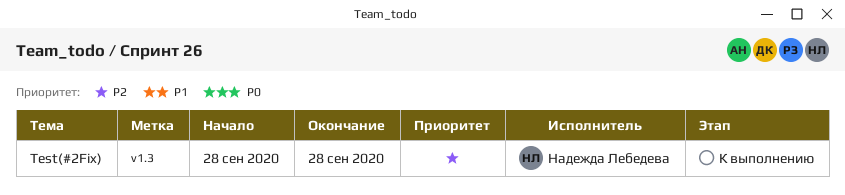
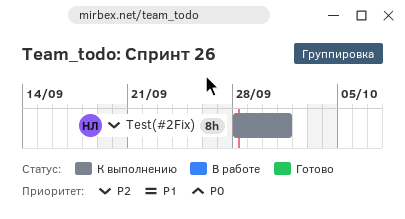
Test(#2Fix), due: Sep 28 -> Oct 1

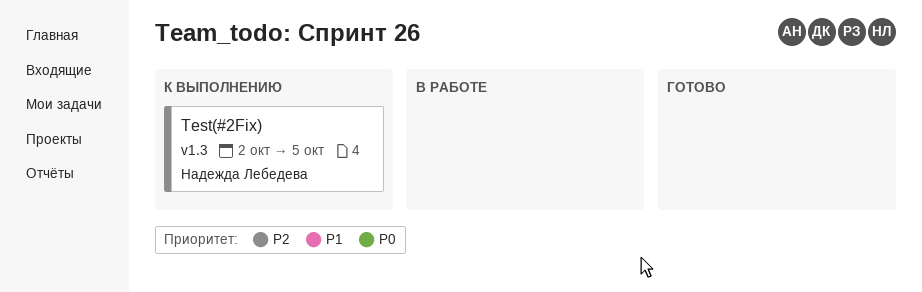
Test(#2Fix), start: Sep 28 -> Oct 2
Test(#2Fix), due: Oct 1 -> Oct 5

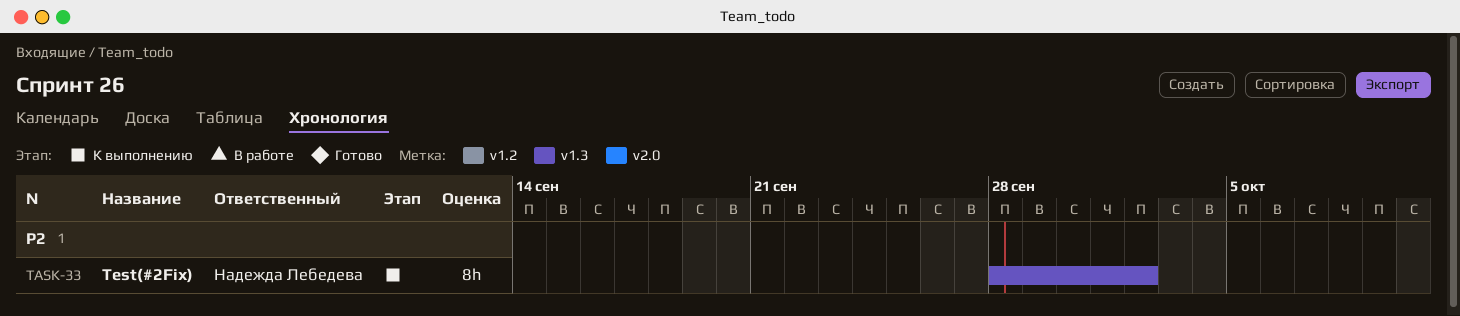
Test(#2Fix), start: Oct 2 -> Sep 28
Test(#2Fix), due: Oct 5 -> Oct 2

